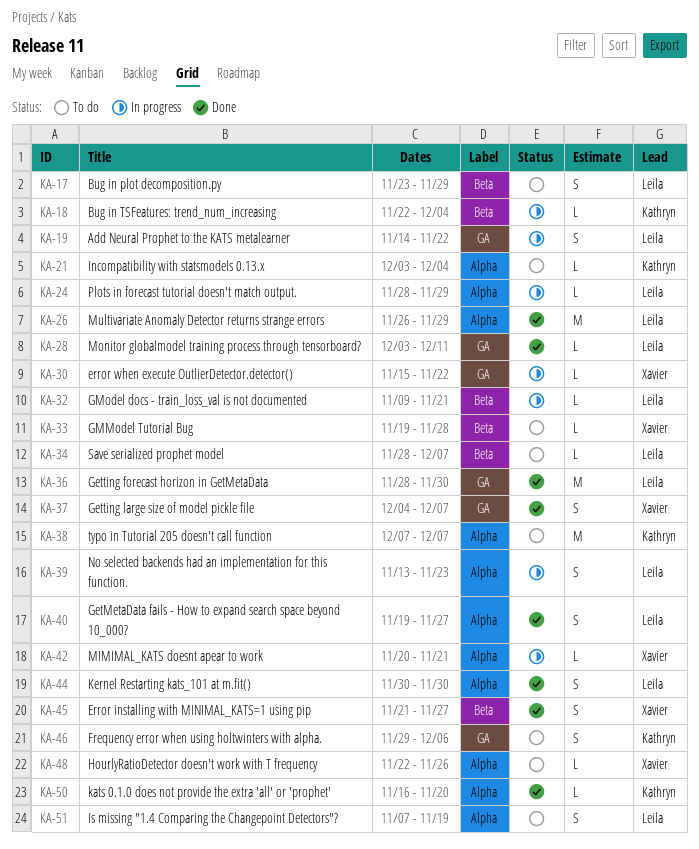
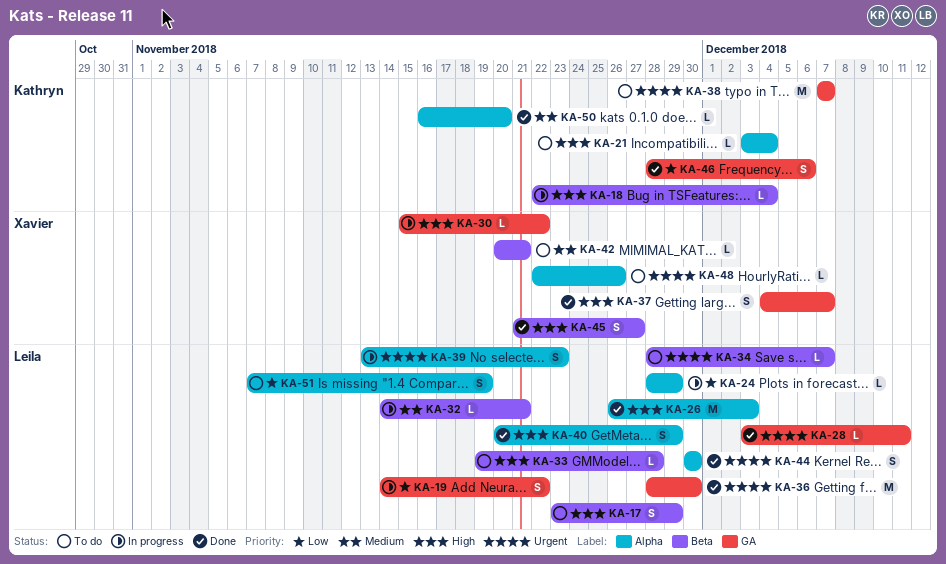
KA-26, due: Nov 29 -> Dec 3
KA-32, start: Nov 9 -> Nov 14
KA-33, owner: Xavier -> Leila
KA-38, label: Alpha -> GA
KA-40, start: Nov 19 -> Nov 20
KA-40, due: Nov 27 -> Nov 29
KA-42, status: In progress -> To do
KA-42, label: Alpha -> Beta
KA-46, status: To do -> Done
KA-46, start: Nov 29 -> Nov 28

